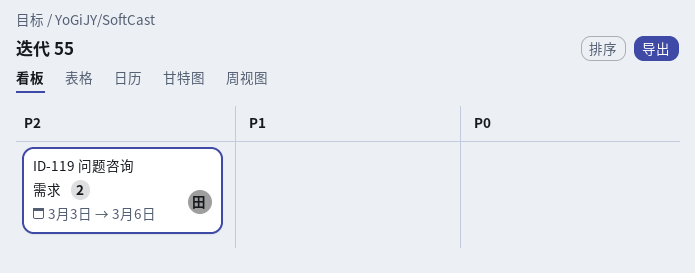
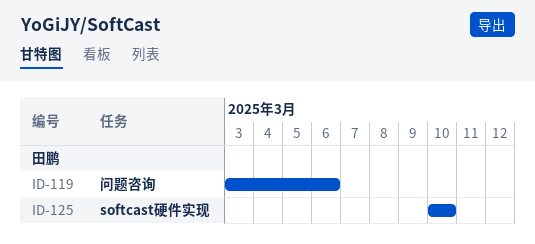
ID-125: none -> present

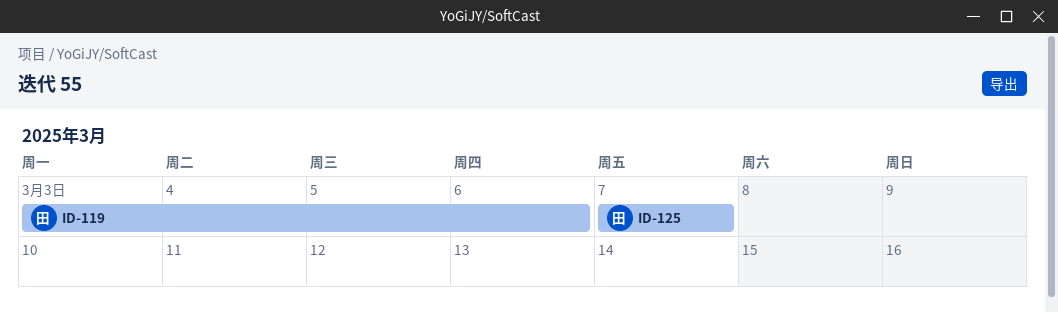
ID-125, start: Mar 10 -> Mar 7
ID-125, due: Mar 10 -> Mar 7

